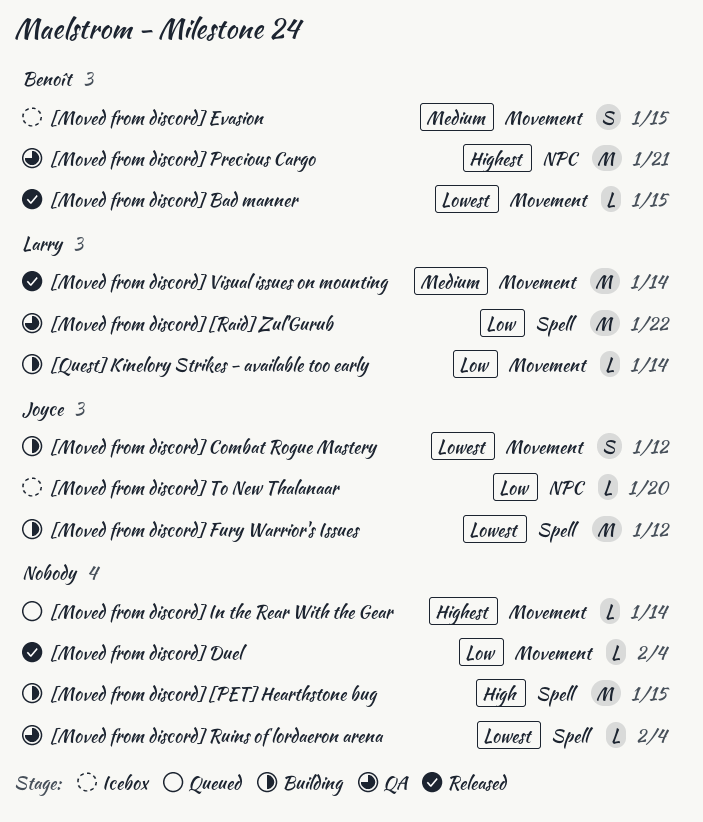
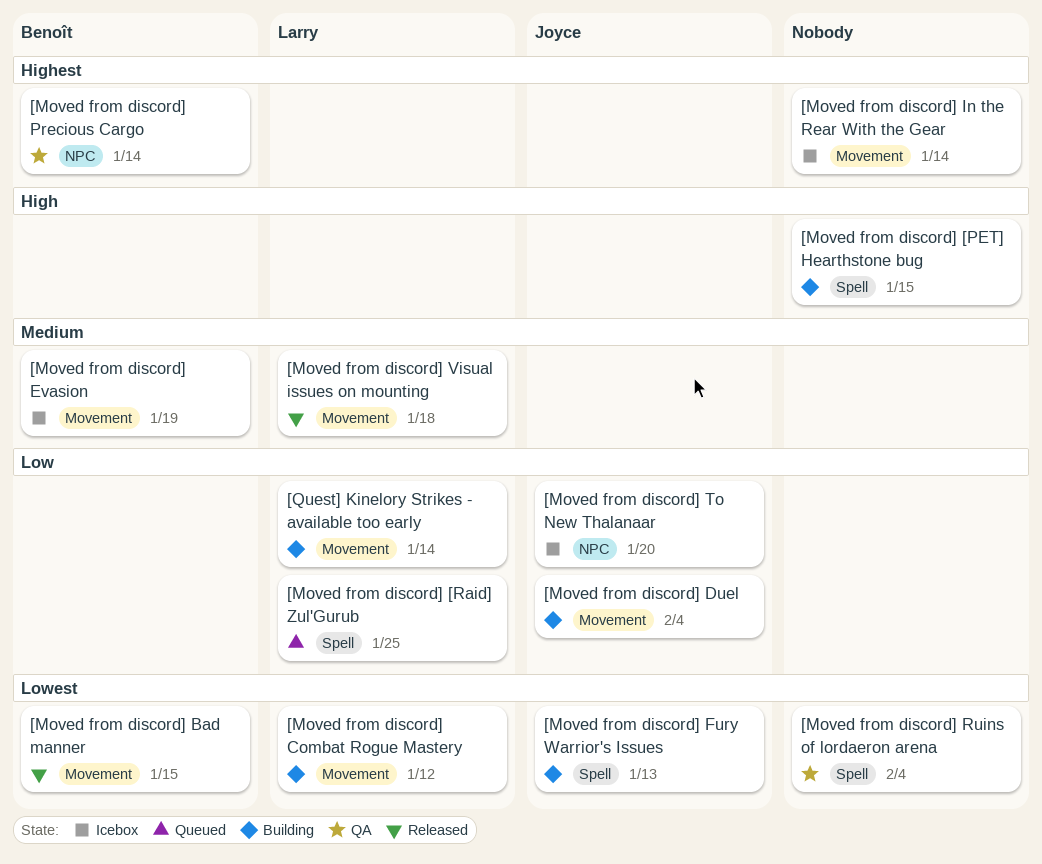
[Moved from discord] [Raid] Zul'Gurub, status: QA -> Queued
[Moved from discord] [Raid] Zul'Gurub, due: Jan 22 -> Jan 25
[Moved from discord] Combat Rogue Mastery, owner: Joyce -> Larry
[Moved from discord] Duel, status: Released -> Building
[Moved from discord] Duel, owner: none -> Joyce
[Moved from discord] Evasion, due: Jan 15 -> Jan 19
[Moved from discord] Fury Warrior's Issues, due: Jan 12 -> Jan 13
[Moved from discord] In the Rear With the Gear, status: Queued -> Icebox
[Moved from discord] Precious Cargo, due: Jan 21 -> Jan 14
[Moved from discord] Visual issues on mounting, due: Jan 14 -> Jan 18

